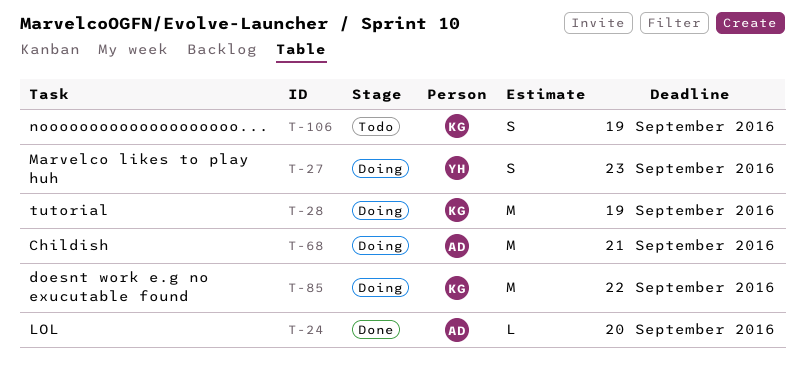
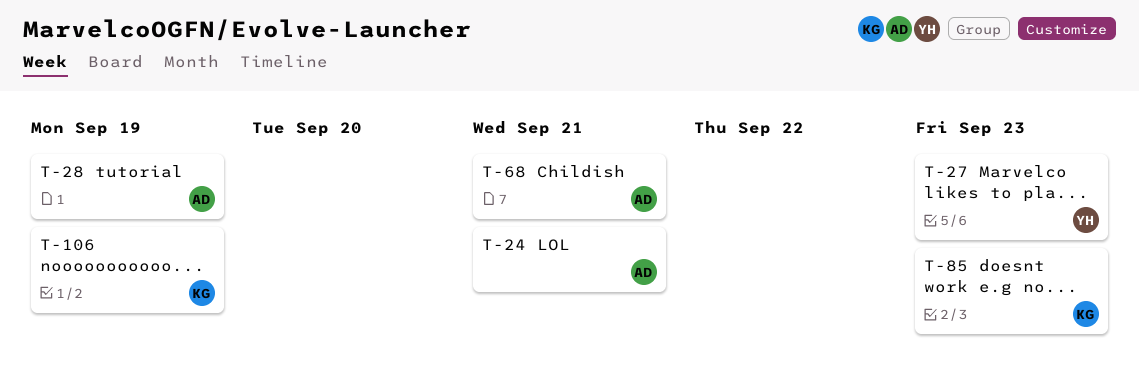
T-24, due: Sep 20 -> Sep 21
T-28, owner: KG -> AD
T-85, due: Sep 22 -> Sep 23

